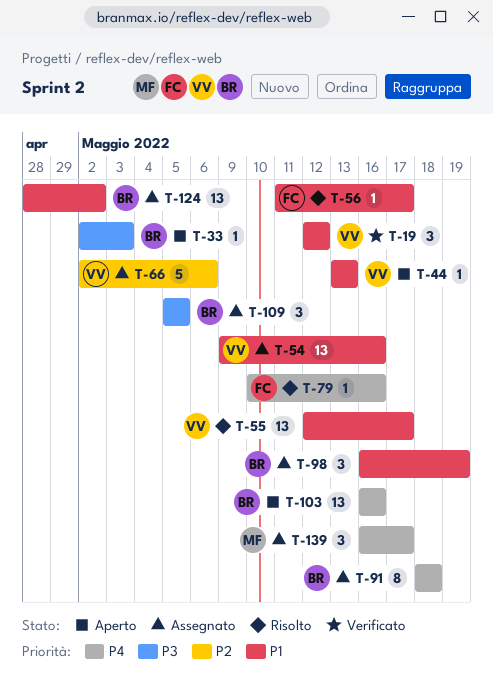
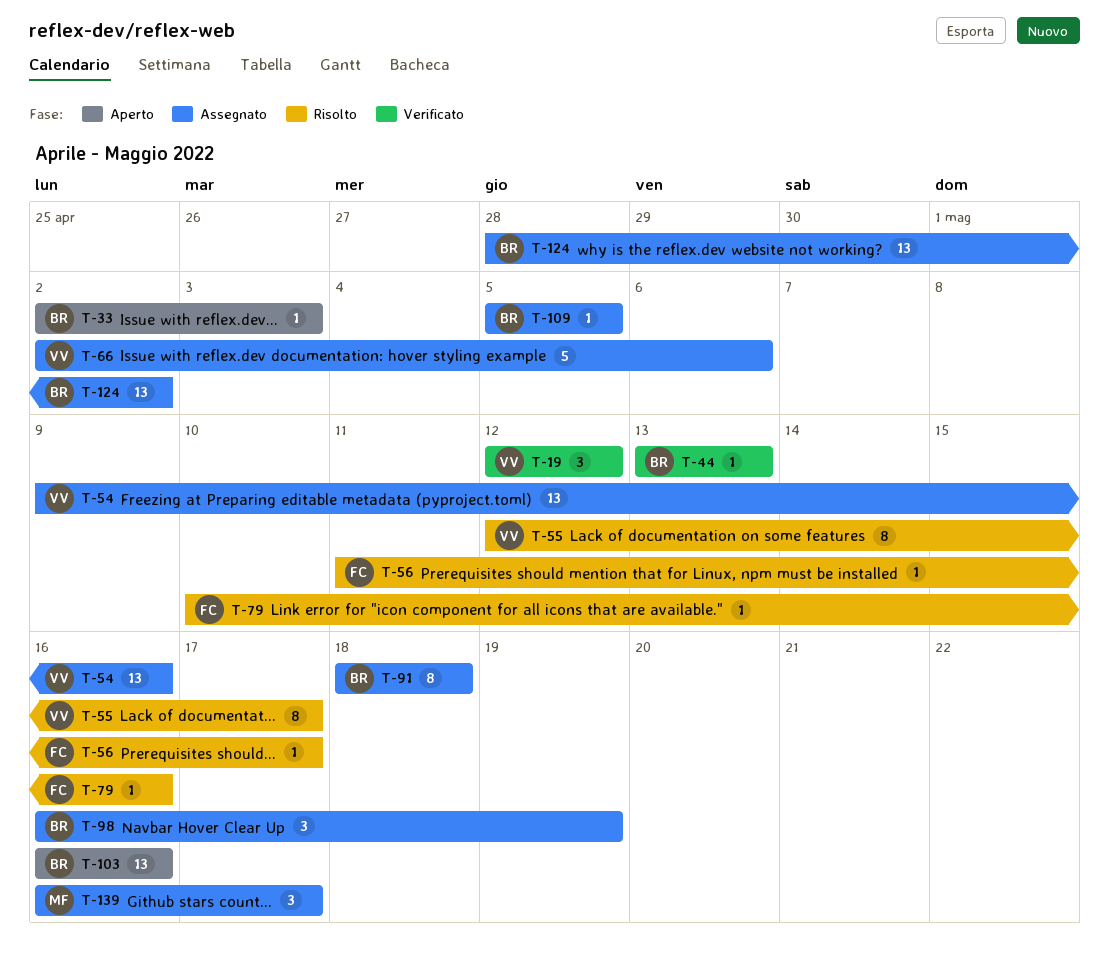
T-44, status: Aperto -> Verificato
T-44, owner: VV -> BR
T-55, estimate: 13 -> 8
T-109, estimate: 3 -> 1

